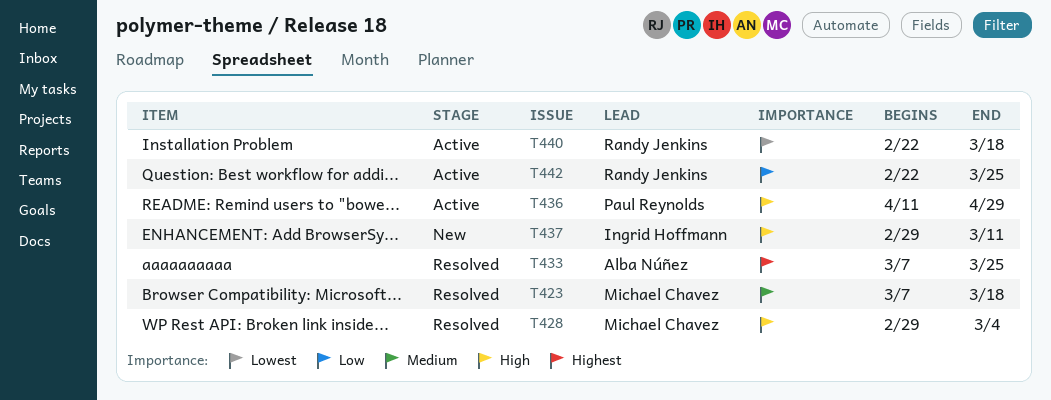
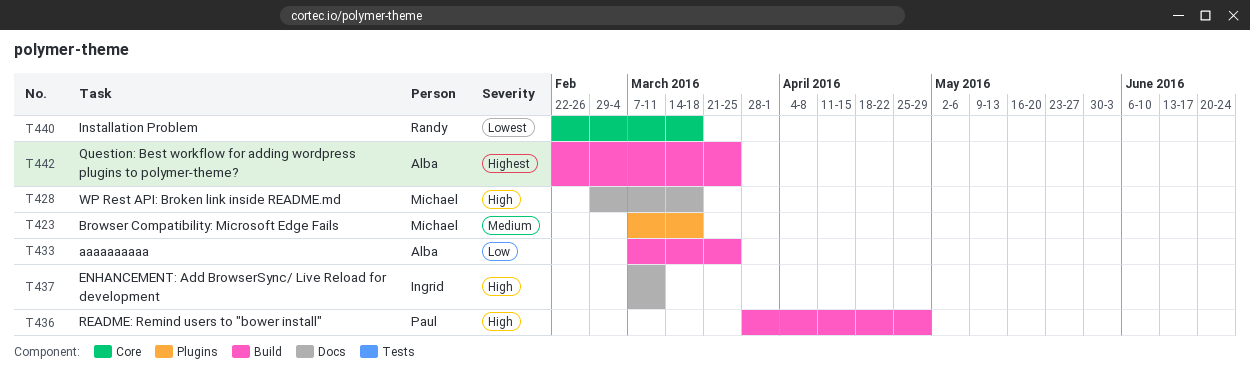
T428, due: Mar 4 -> Mar 18
T433, priority: Highest -> Low
T436, start: Apr 11 -> Mar 28
T437, start: Feb 29 -> Mar 7
T442, owner: Randy Jenkins -> Alba Núñez
T442, priority: Low -> Highest

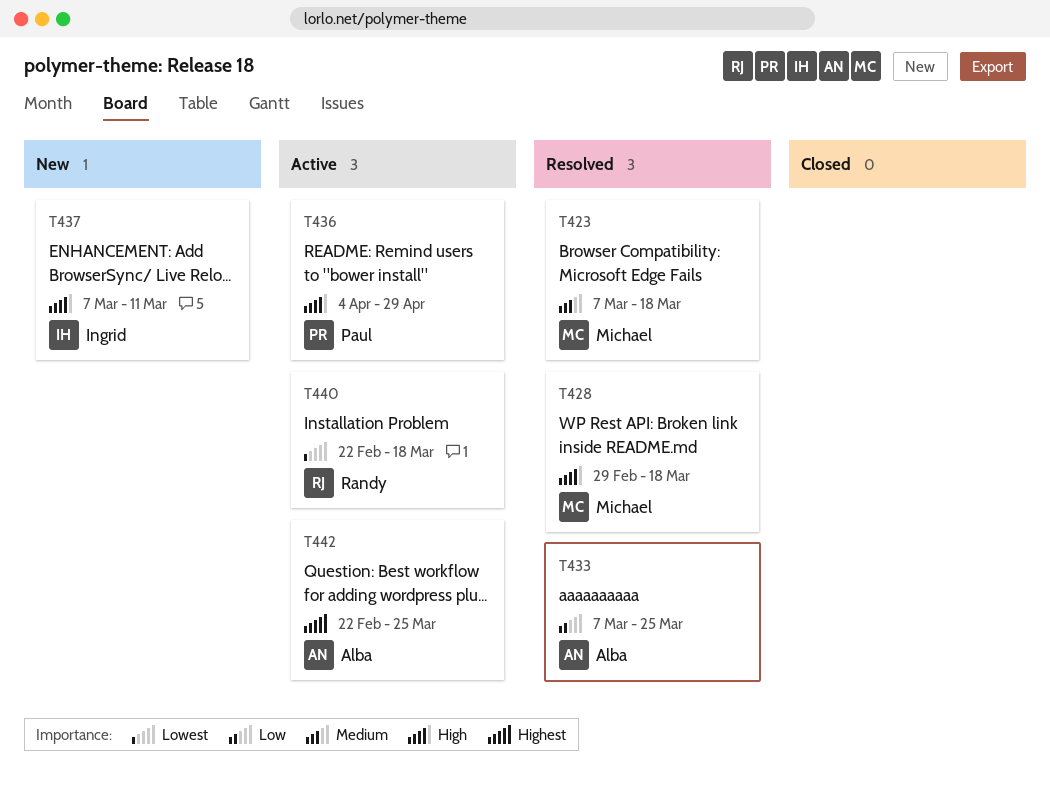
T436, start: Mar 28 -> Apr 4

